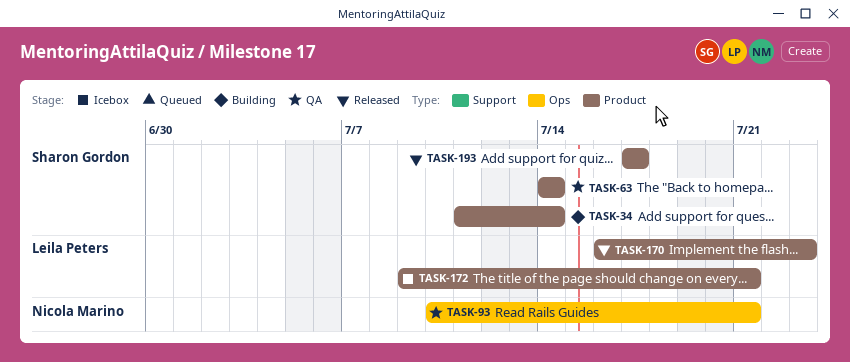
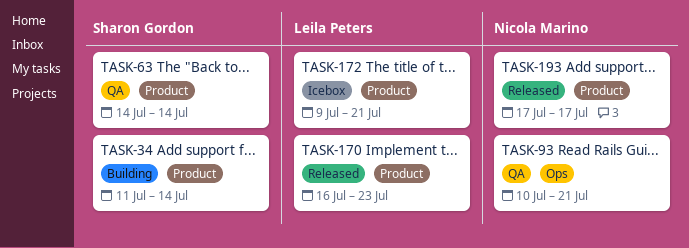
TASK-193, owner: Sharon Gordon -> Nicola Marino

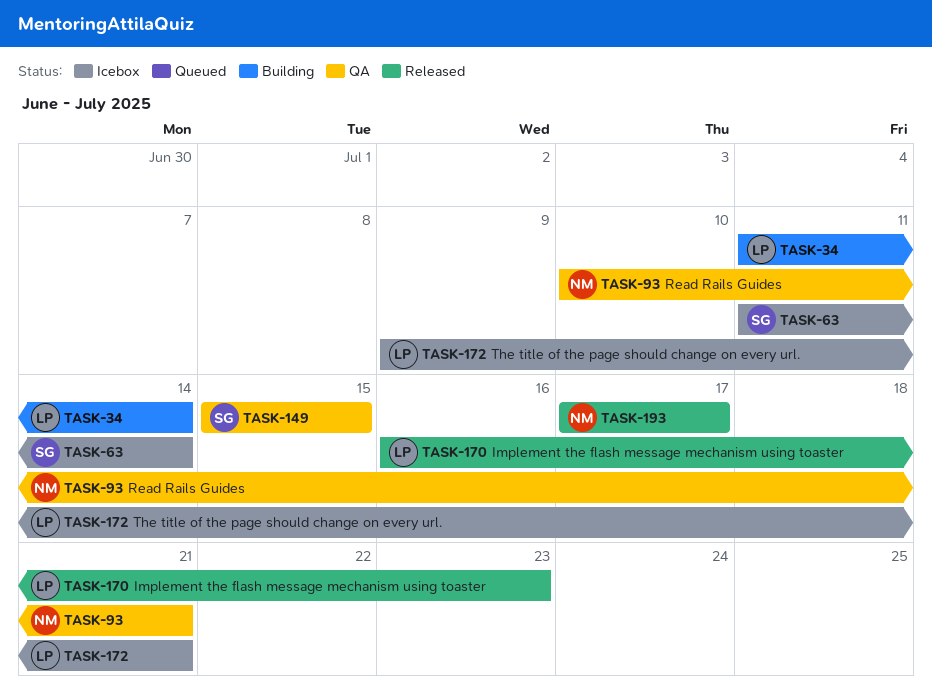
TASK-34, owner: Sharon Gordon -> Leila Peters
TASK-63, status: QA -> Icebox
TASK-63, start: Jul 14 -> Jul 11
TASK-149: none -> present

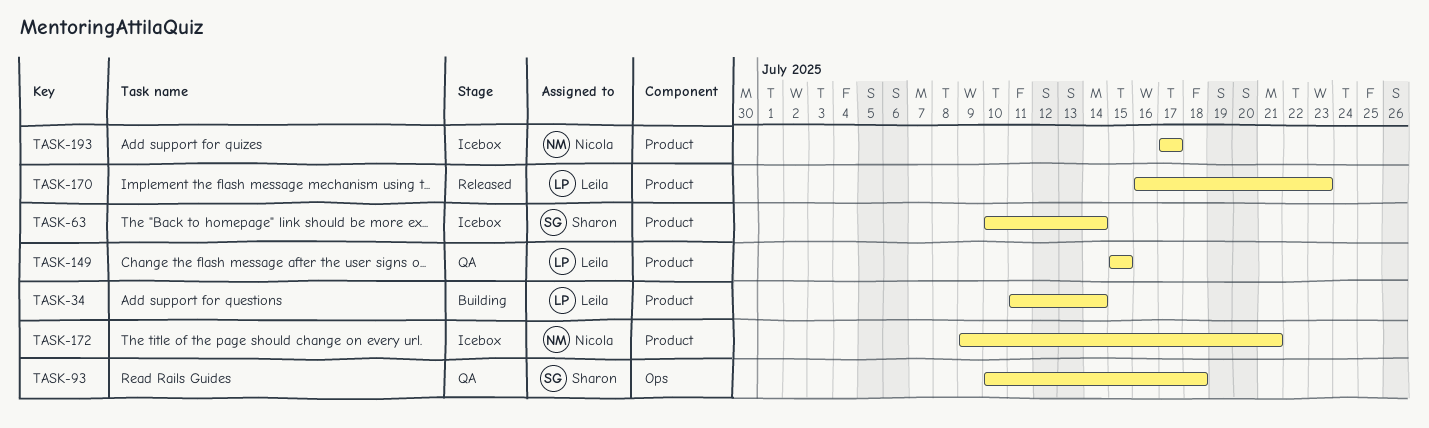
TASK-63, start: Jul 11 -> Jul 10
TASK-93, owner: Nicola -> Sharon
TASK-93, due: Jul 21 -> Jul 18
TASK-149, owner: Sharon -> Leila
TASK-172, owner: Leila -> Nicola
TASK-193, status: Released -> Icebox

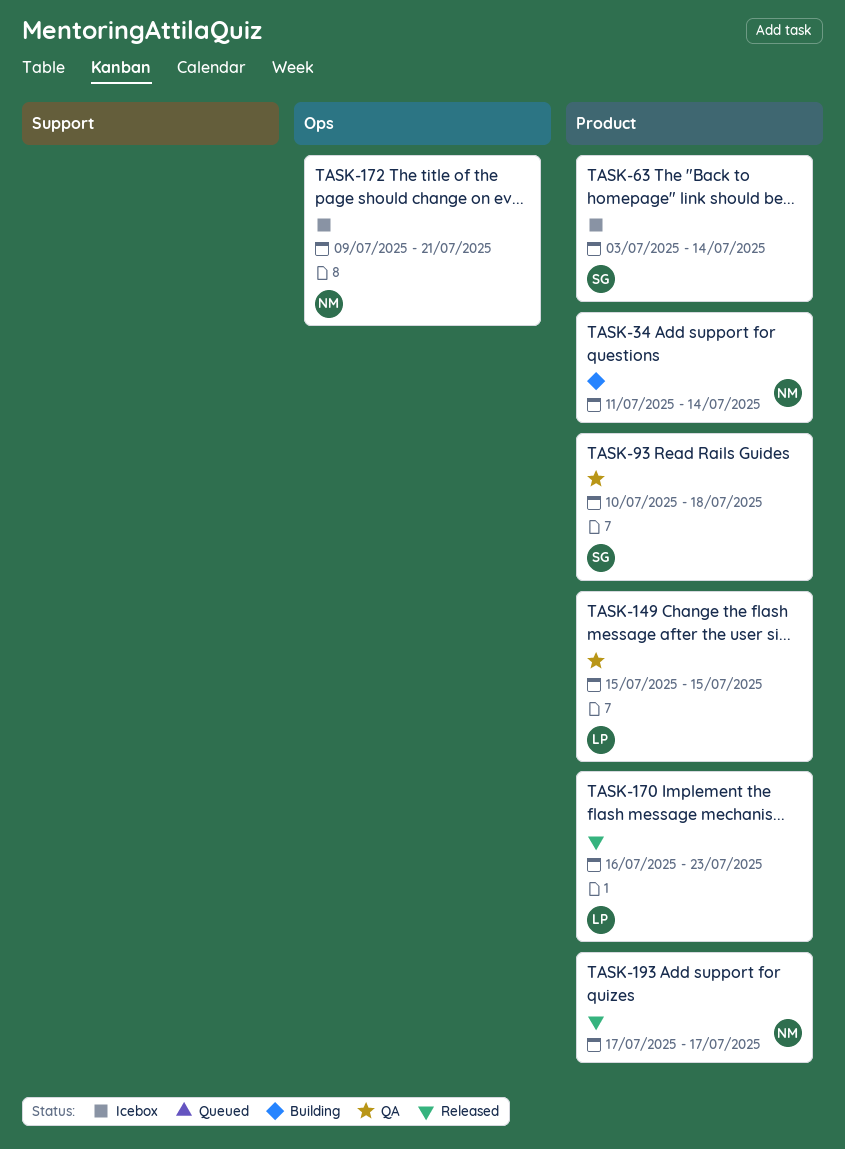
TASK-34, owner: Leila -> Nicola
TASK-63, start: Jul 10 -> Jul 3
TASK-93, label: Ops -> Product
TASK-172, label: Product -> Ops
TASK-193, status: Icebox -> Released

